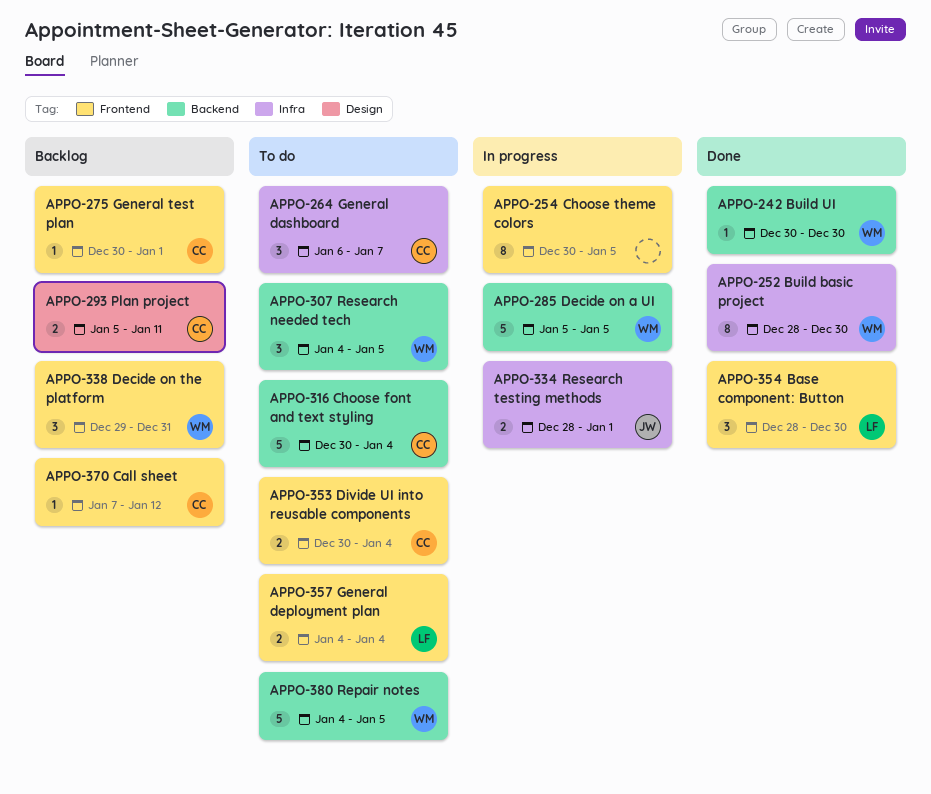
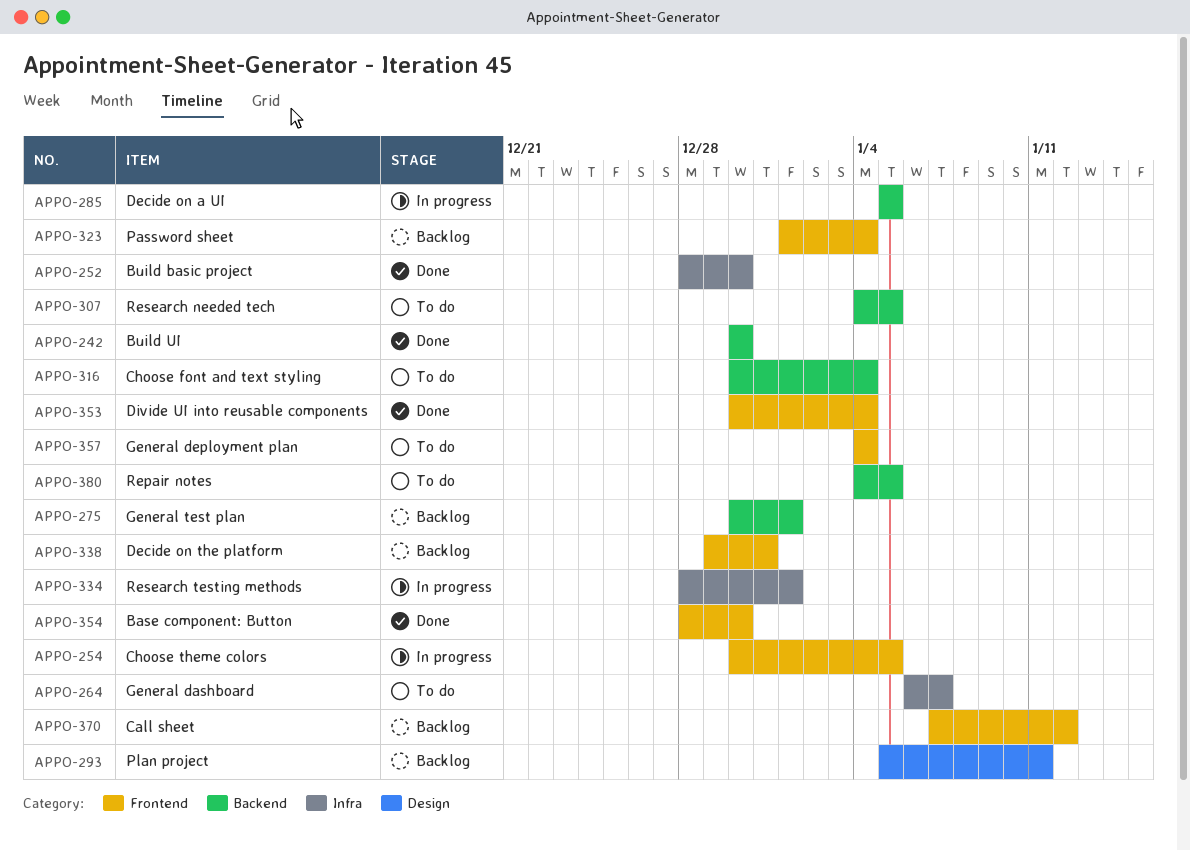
APPO-275, label: Frontend -> Backend
APPO-323: none -> present
APPO-353, status: To do -> Done

